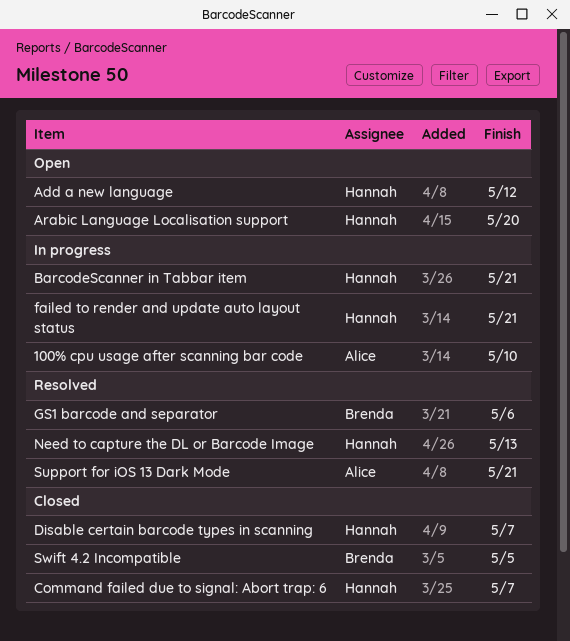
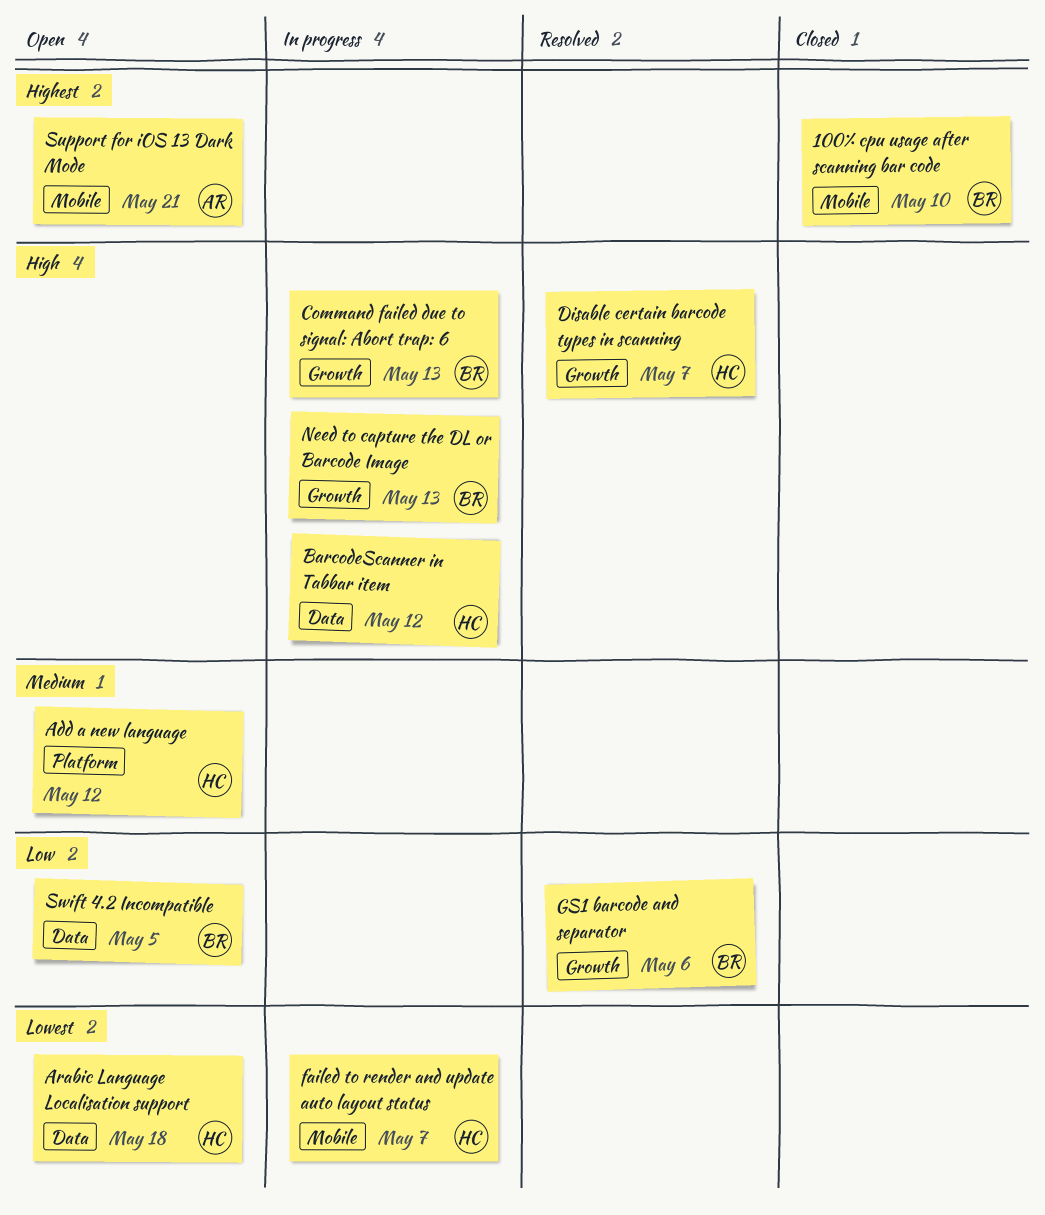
100% cpu usage after scanning bar code, status: In progress -> Closed
100% cpu usage after scanning bar code, owner: Alice -> Brenda
Arabic Language Localisation support, due: May 20 -> May 18
BarcodeScanner in Tabbar item, due: May 21 -> May 12
Command failed due to signal: Abort trap: 6, status: Closed -> In progress
Command failed due to signal: Abort trap: 6, owner: Hannah -> Brenda
Command failed due to signal: Abort trap: 6, due: May 7 -> May 13
Disable certain barcode types in scanning, status: Closed -> Resolved
failed to render and update auto layout status, due: May 21 -> May 7
Need to capture the DL or Barcode Image, status: Resolved -> In progress
Need to capture the DL or Barcode Image, owner: Hannah -> Brenda
Support for iOS 13 Dark Mode, status: Resolved -> Open
Swift 4.2 Incompatible, status: Closed -> Open

